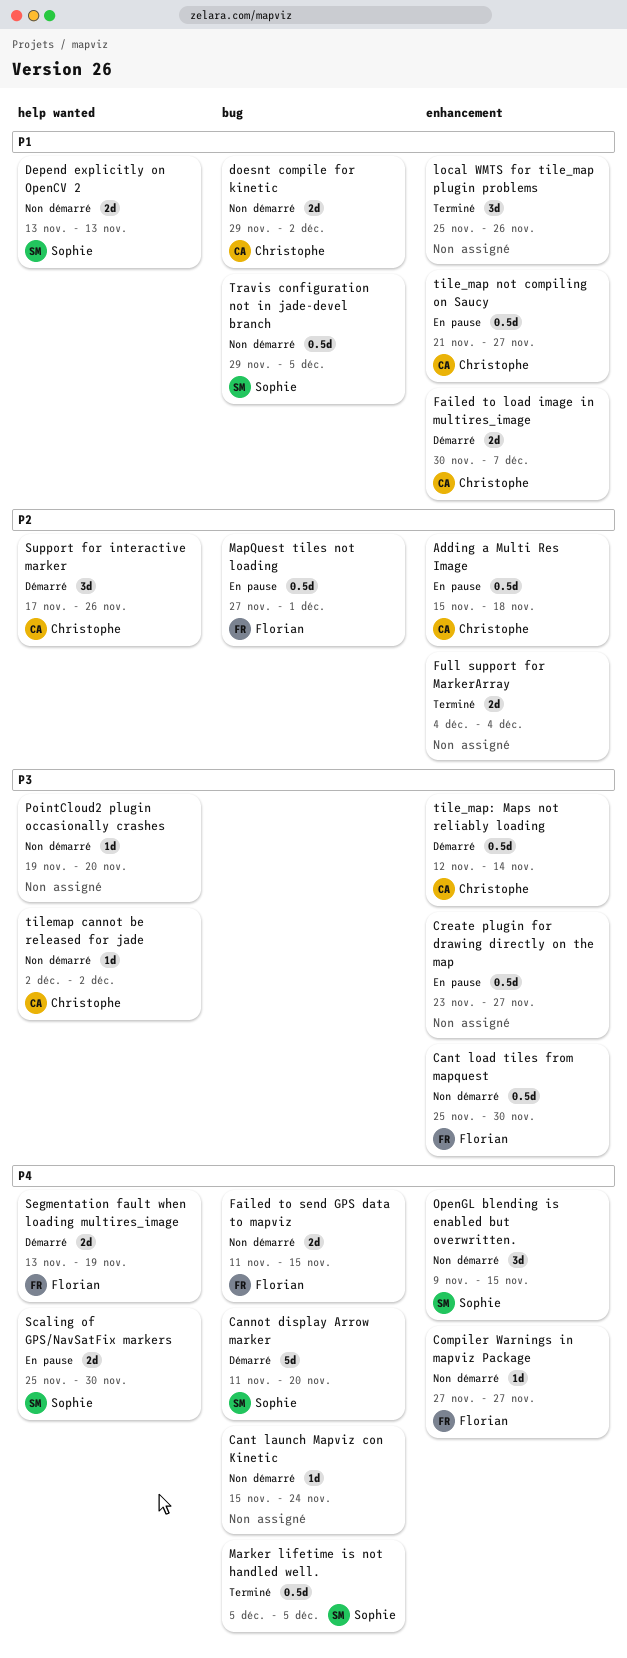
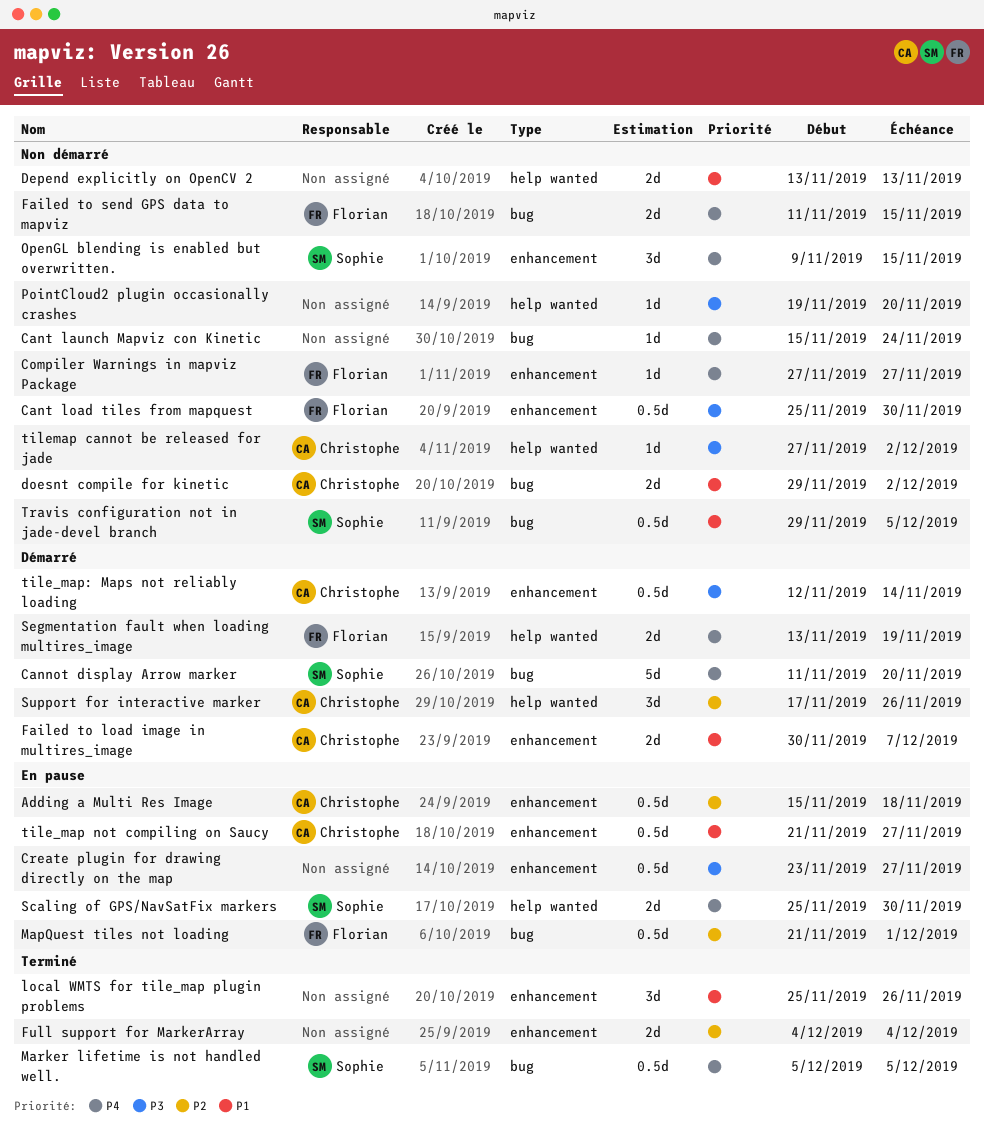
Depend explicitly on OpenCV 2, owner: Sophie -> none
MapQuest tiles not loading, start: Nov 27 -> Nov 21
tilemap cannot be released for jade, start: Dec 2 -> Nov 27

